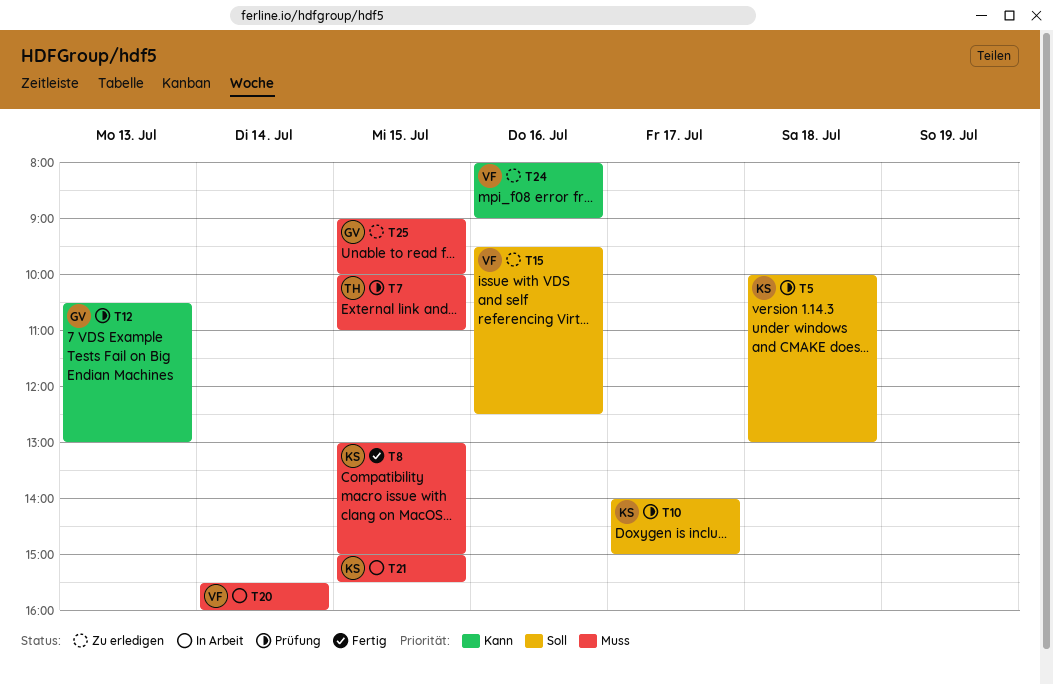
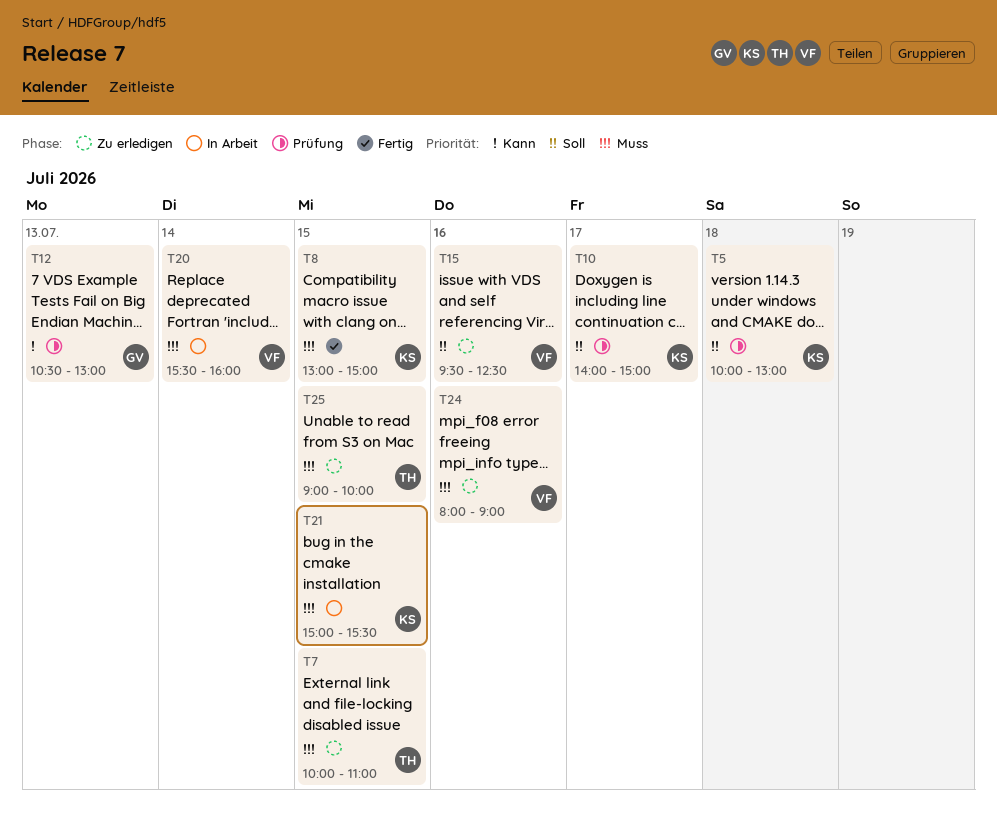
T7, status: Prüfung -> Zu erledigen
T24, priority: Kann -> Muss
T25, owner: GV -> TH

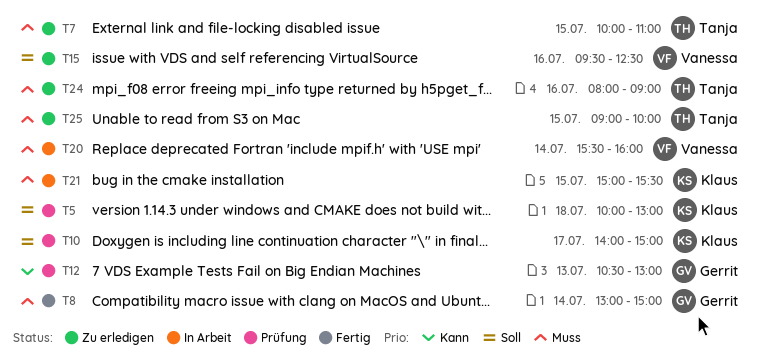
T8, owner: Klaus -> Gerrit
T8, day: Jul 15 -> Jul 14
T24, owner: Vanessa -> Tanja

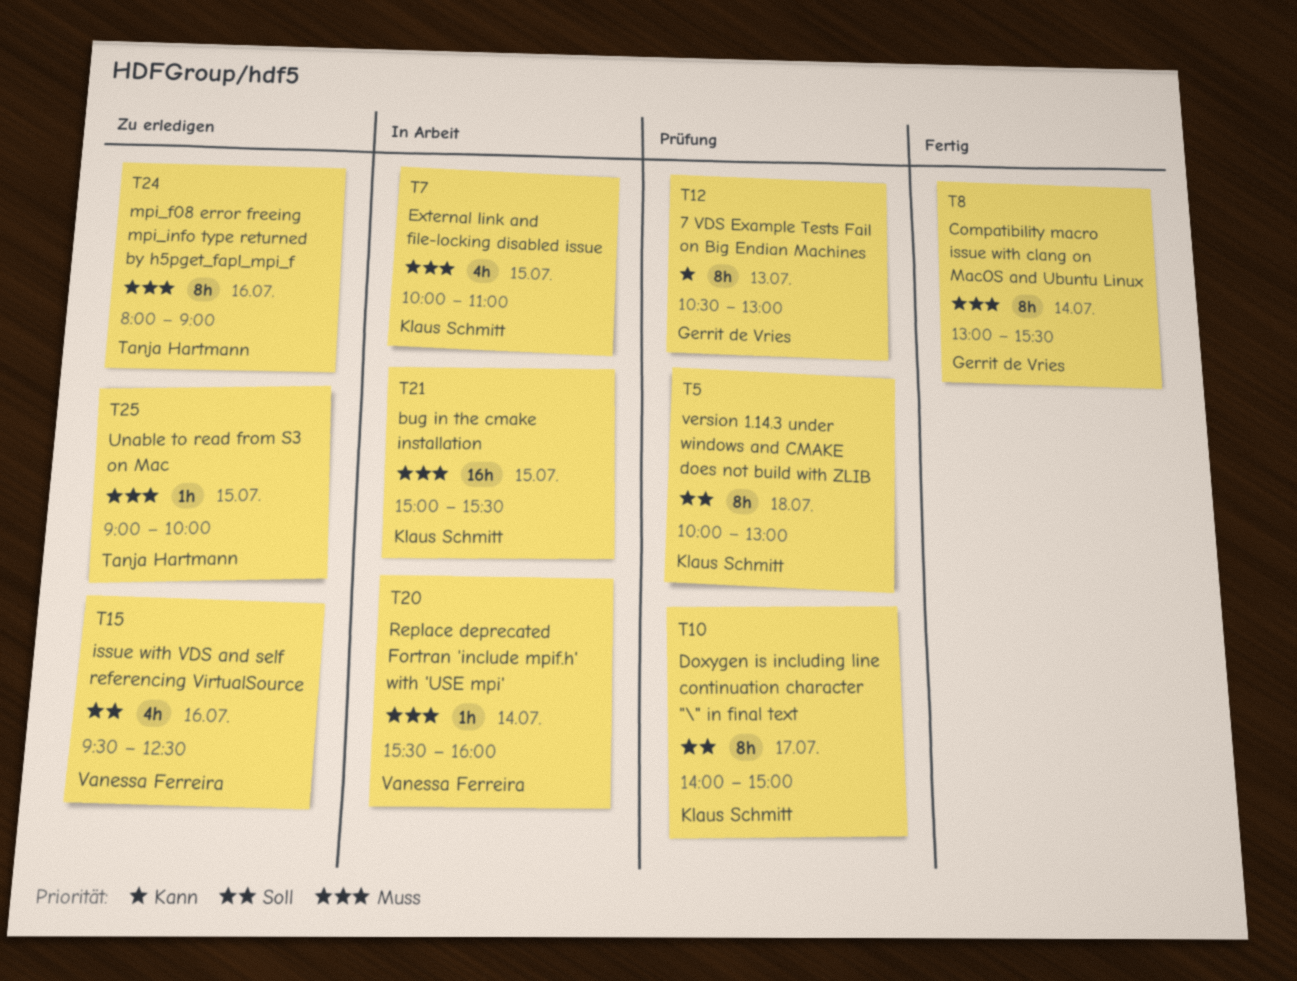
T7, status: Zu erledigen -> In Arbeit
T7, owner: Tanja Hartmann -> Klaus Schmitt
T8, ends: 15:00 -> 15:30

